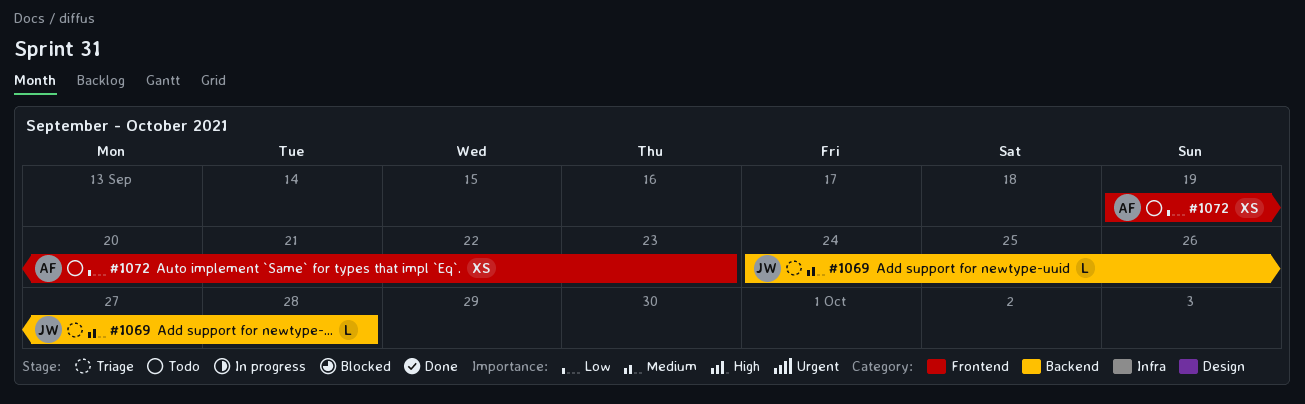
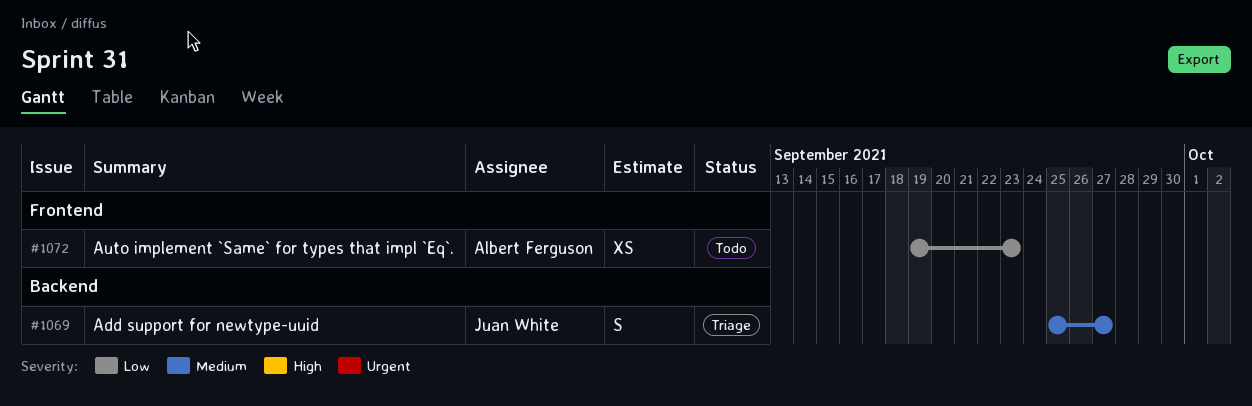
#1069, estimate: L -> S
#1069, start: Sep 24 -> Sep 25
#1069, due: Sep 28 -> Sep 27

